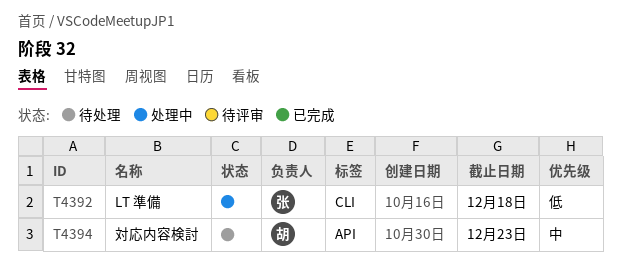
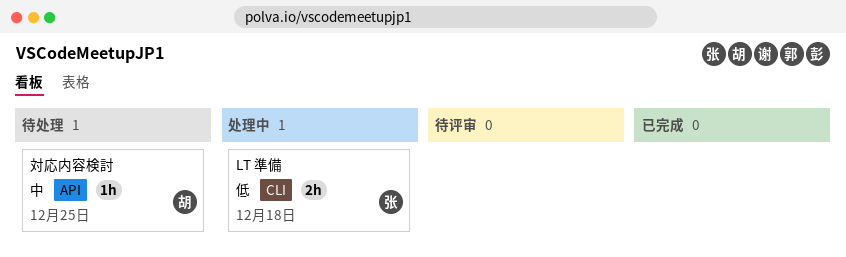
対応内容検討, due: Dec 23 -> Dec 25

